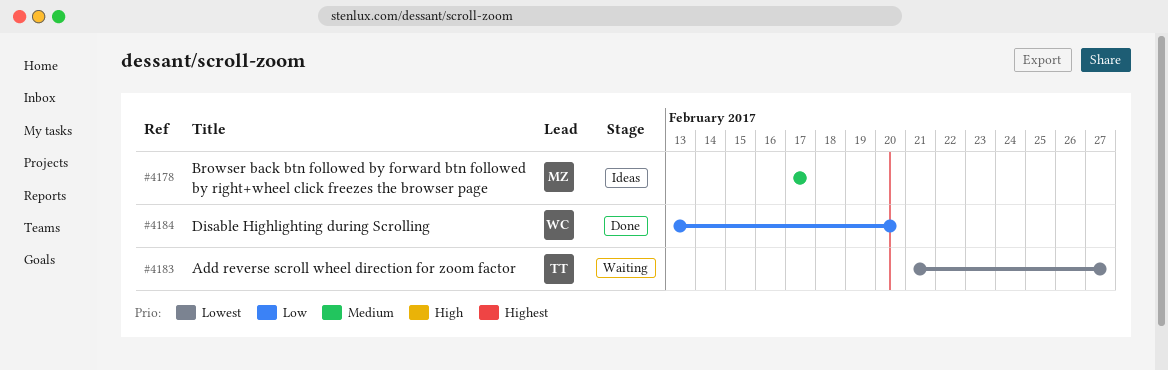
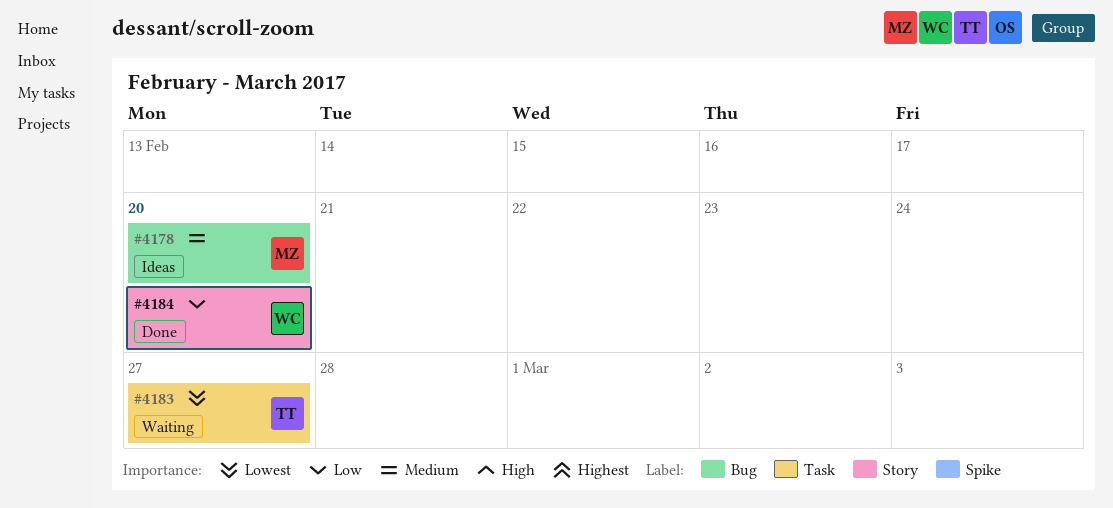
#4178, due: Feb 17 -> Feb 20

